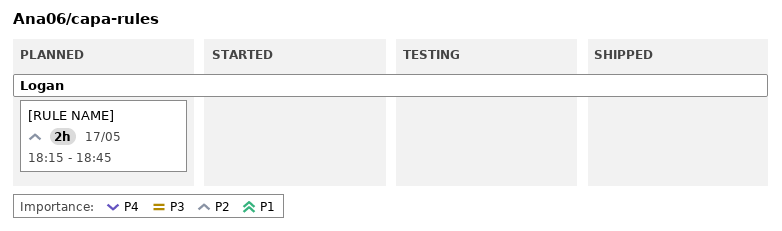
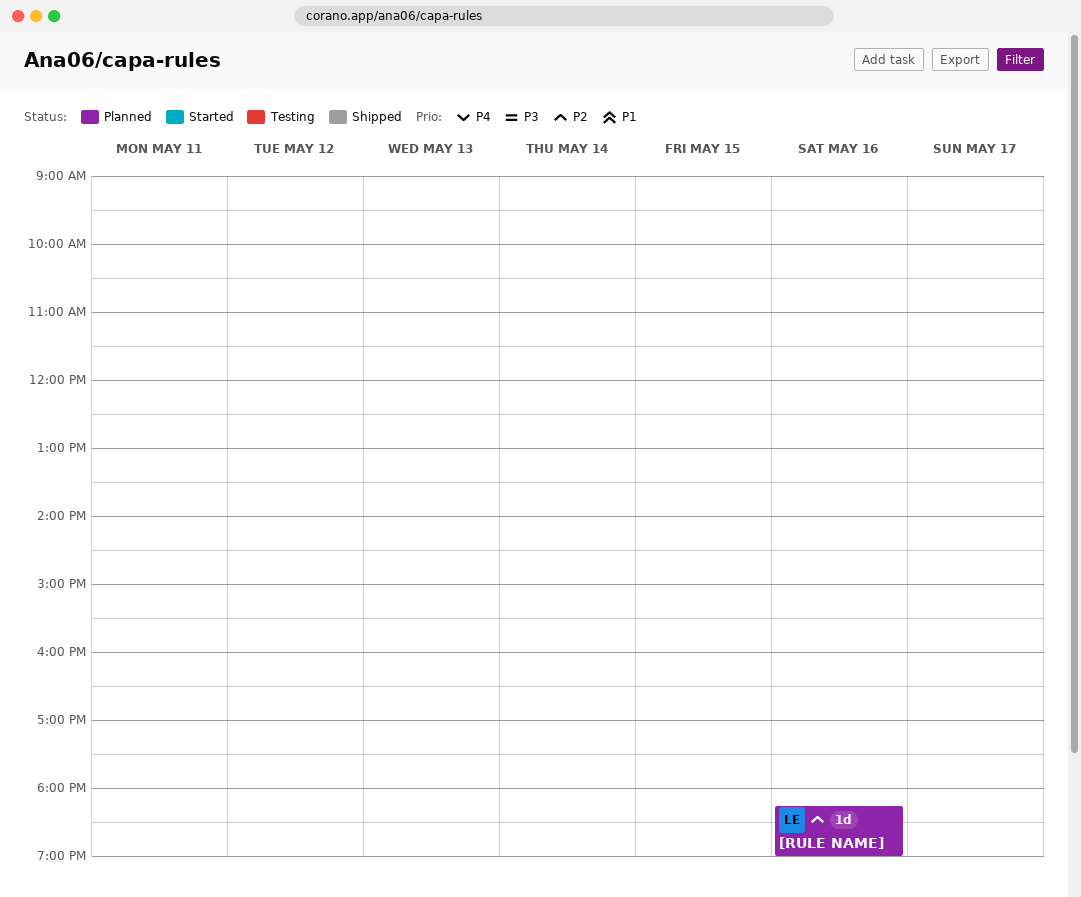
[RULE NAME], estimate: 2h -> 1d
[RULE NAME], day: May 17 -> May 16
[RULE NAME], ends: 18:45 -> 19:00

